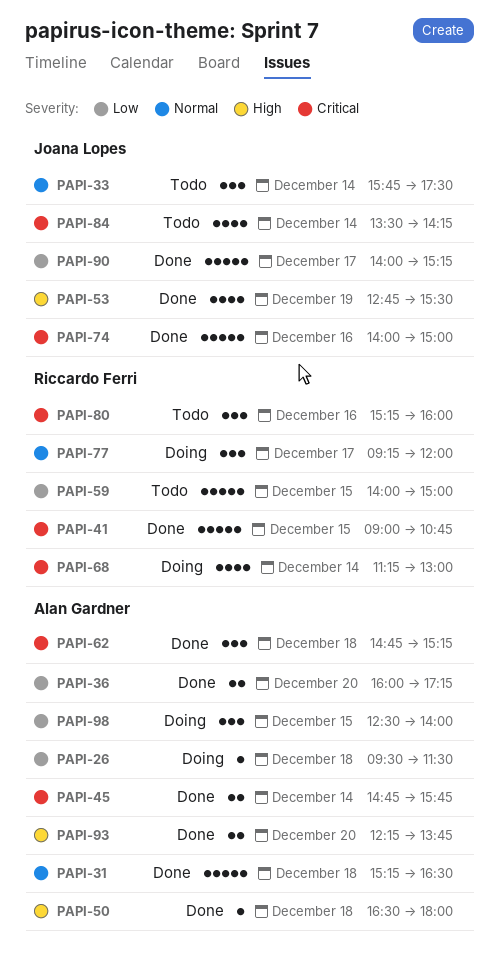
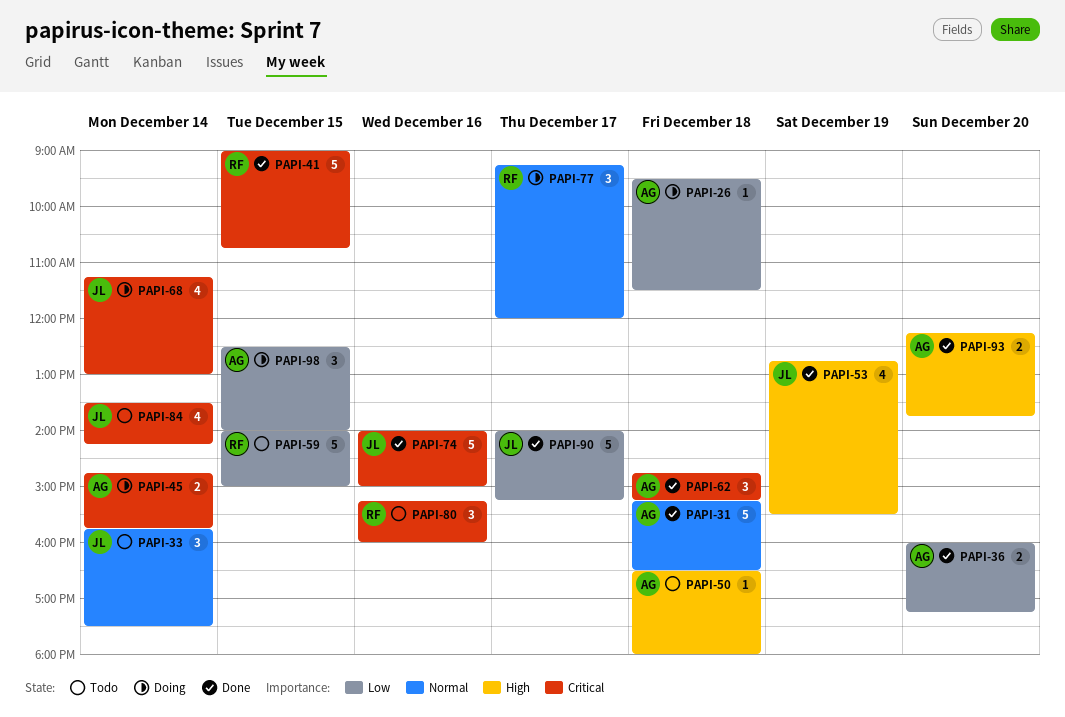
PAPI-45, status: Done -> Doing
PAPI-50, status: Done -> Todo
PAPI-68, owner: Riccardo Ferri -> Joana Lopes

